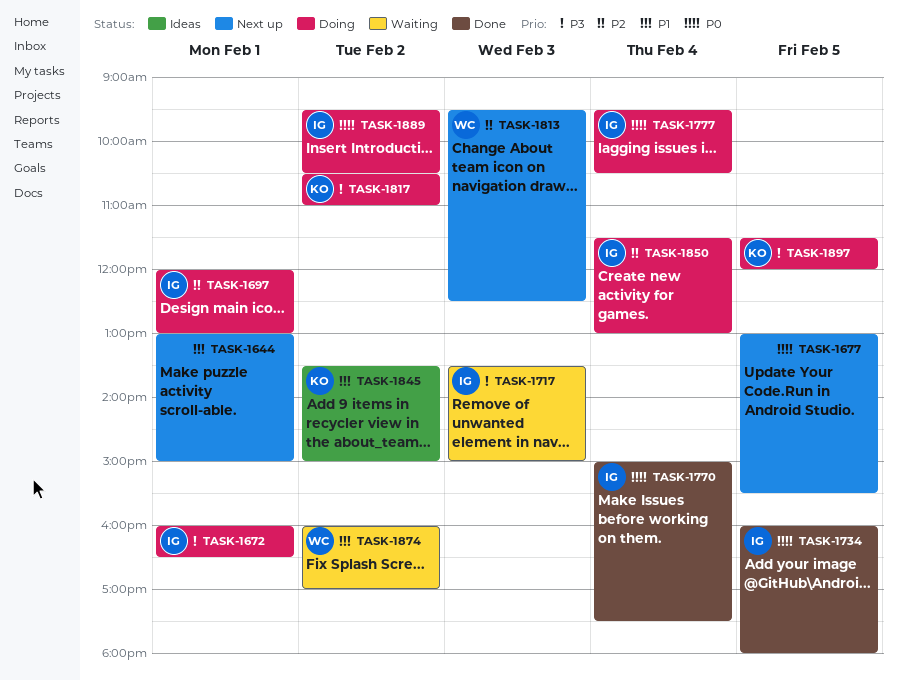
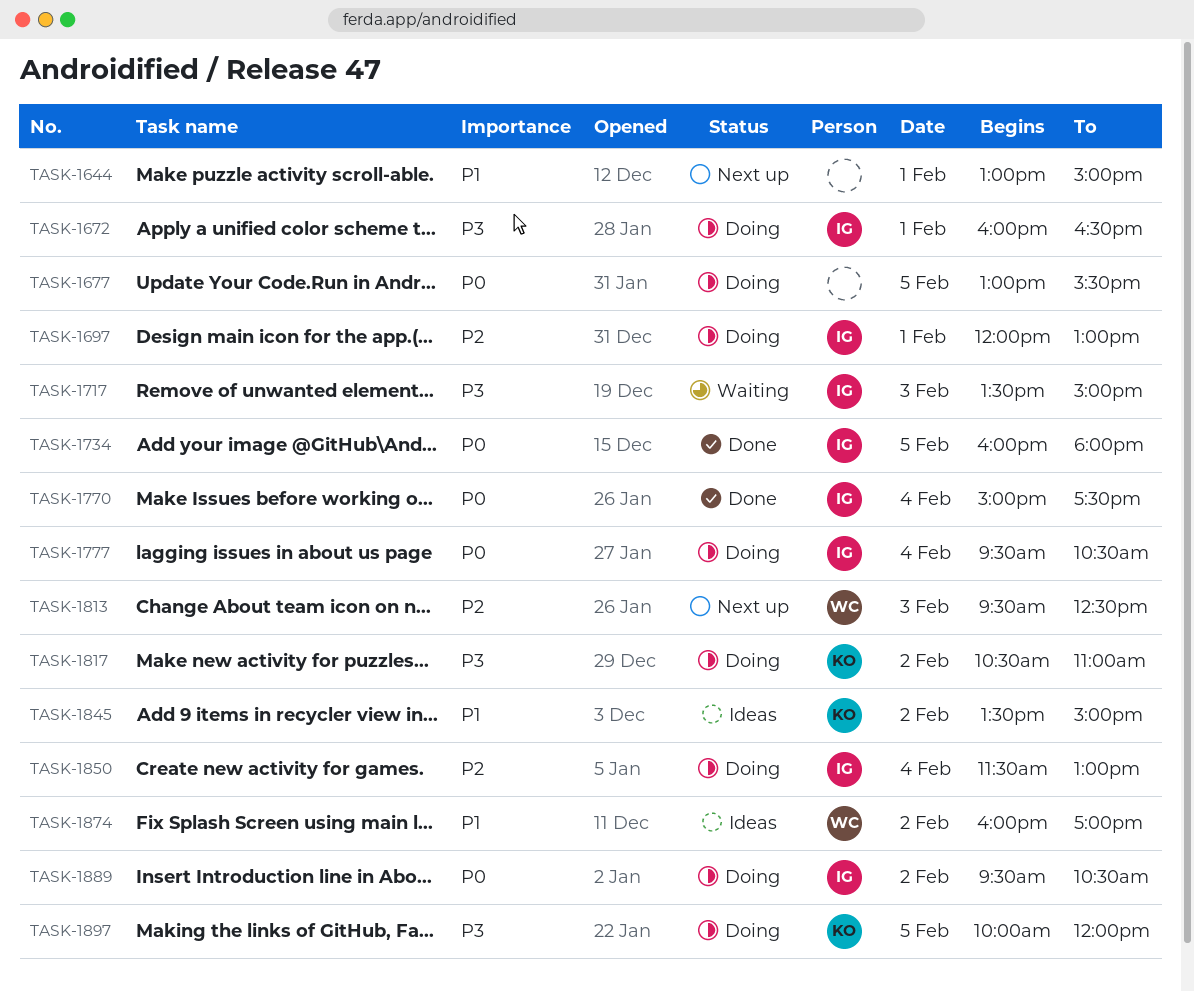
TASK-1677, status: Next up -> Doing
TASK-1874, status: Waiting -> Ideas
TASK-1897, begins: 11:30 -> 10:00

